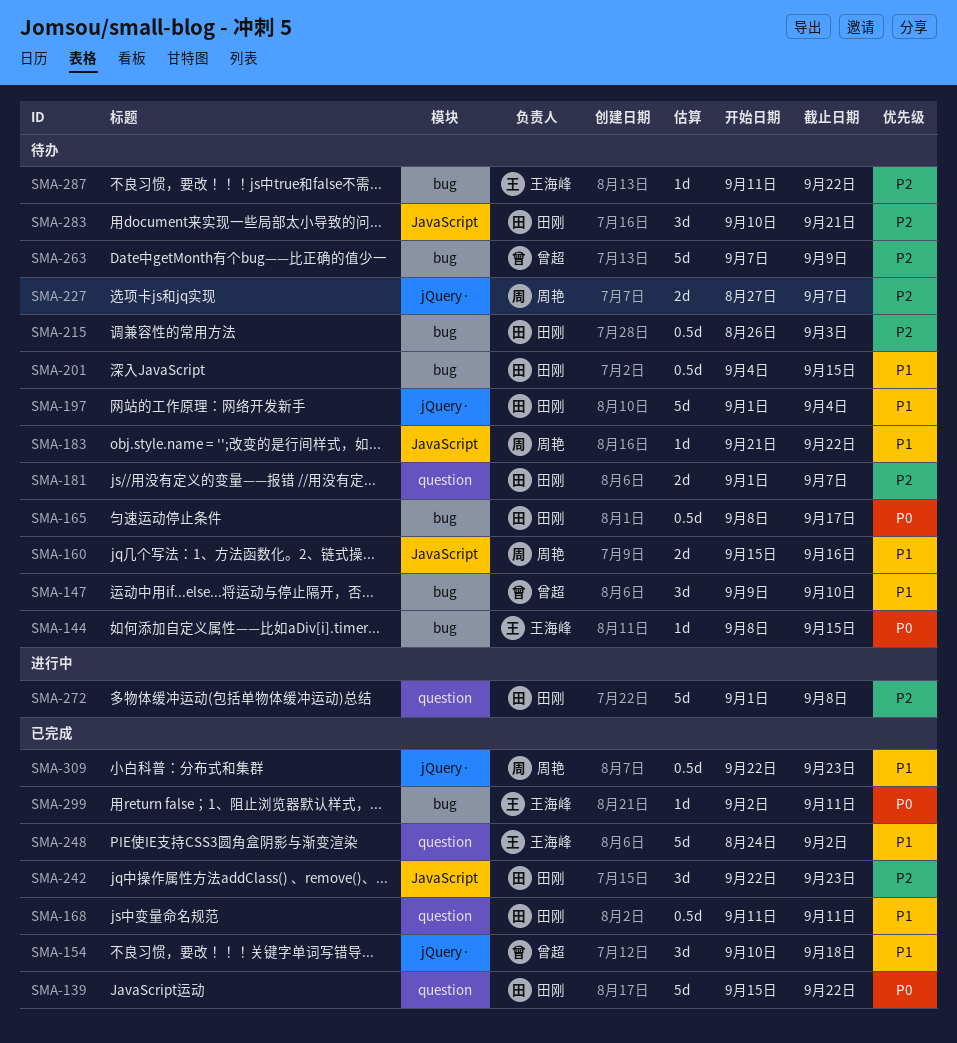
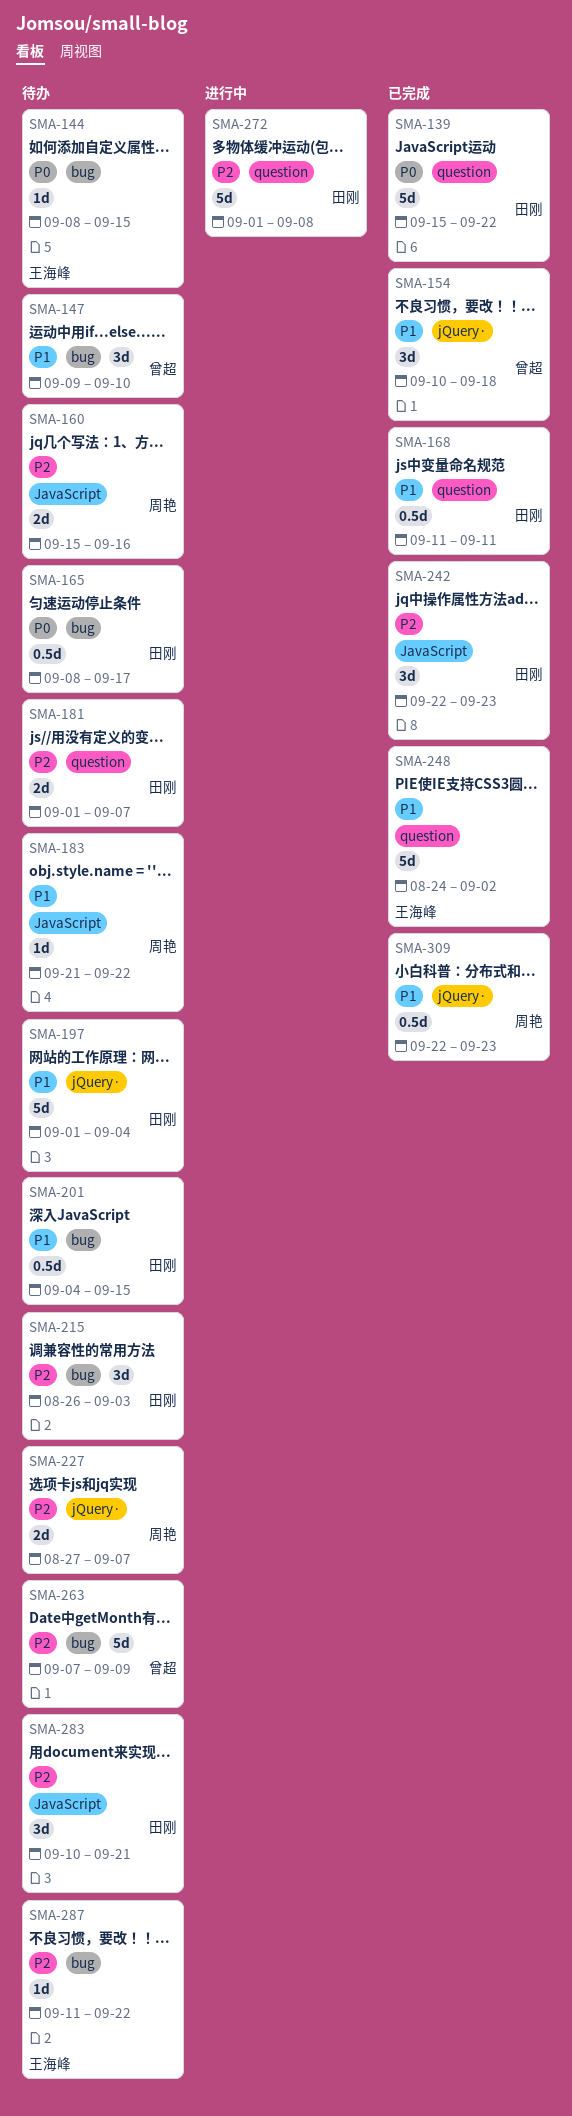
SMA-160, priority: P1 -> P2
SMA-215, estimate: 0.5d -> 3d
SMA-299: present -> none

